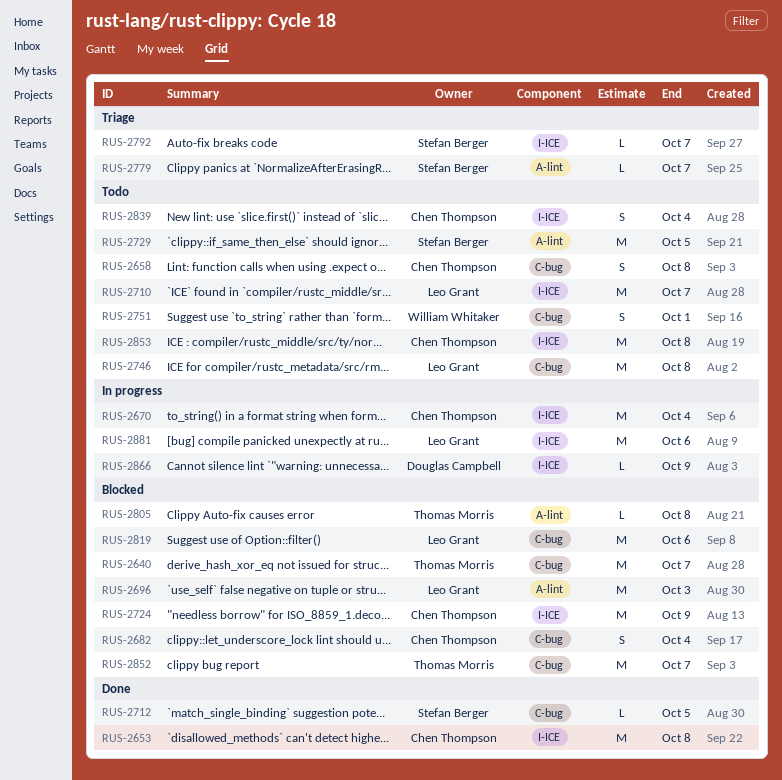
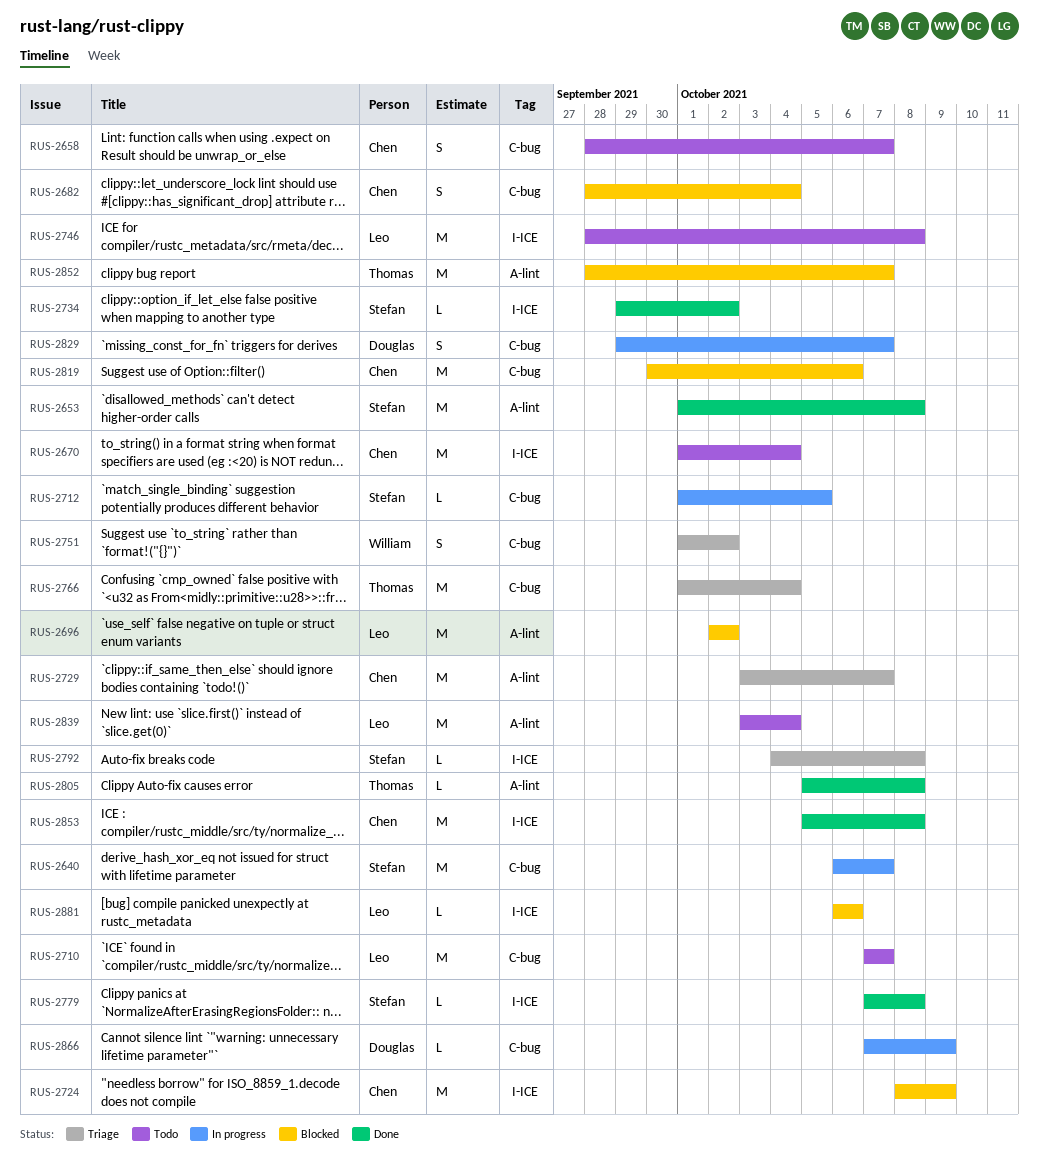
RUS-2640, status: Blocked -> In progress
RUS-2640, owner: Thomas Morris -> Stefan Berger
RUS-2653, owner: Chen Thompson -> Stefan Berger
RUS-2653, label: I-ICE -> A-lint
RUS-2658, due: Oct 8 -> Oct 7
RUS-2670, status: In progress -> Todo
RUS-2696, due: Oct 3 -> Oct 2
RUS-2710, label: I-ICE -> C-bug
RUS-2712, status: Done -> In progress
RUS-2729, status: Todo -> Triage
RUS-2729, owner: Stefan Berger -> Chen Thompson
RUS-2729, due: Oct 5 -> Oct 7
RUS-2734: none -> present
RUS-2746, label: C-bug -> I-ICE
RUS-2751, status: Todo -> Triage
RUS-2751, due: Oct 1 -> Oct 2
RUS-2766: none -> present
RUS-2779, status: Triage -> Done
RUS-2779, label: A-lint -> I-ICE
RUS-2779, due: Oct 7 -> Oct 8
RUS-2792, due: Oct 7 -> Oct 8
RUS-2805, status: Blocked -> Done
RUS-2819, owner: Leo Grant -> Chen Thompson
RUS-2829: none -> present
RUS-2839, owner: Chen Thompson -> Leo Grant
RUS-2839, label: I-ICE -> A-lint
RUS-2839, estimate: S -> M
RUS-2852, label: C-bug -> A-lint
RUS-2853, status: Todo -> Done
RUS-2866, label: I-ICE -> C-bug
RUS-2881, status: In progress -> Blocked
RUS-2881, estimate: M -> L

